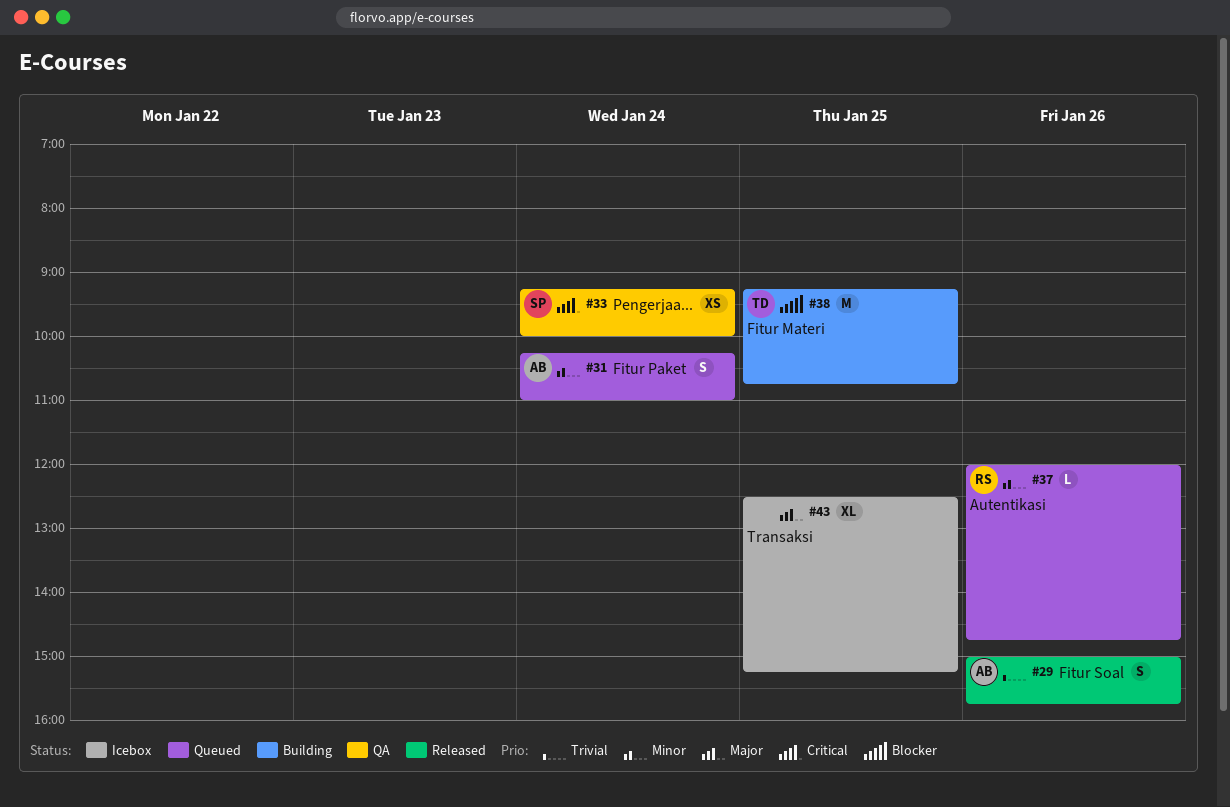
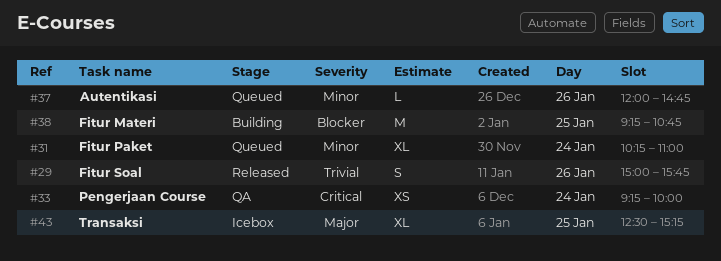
#31, estimate: S -> XL

